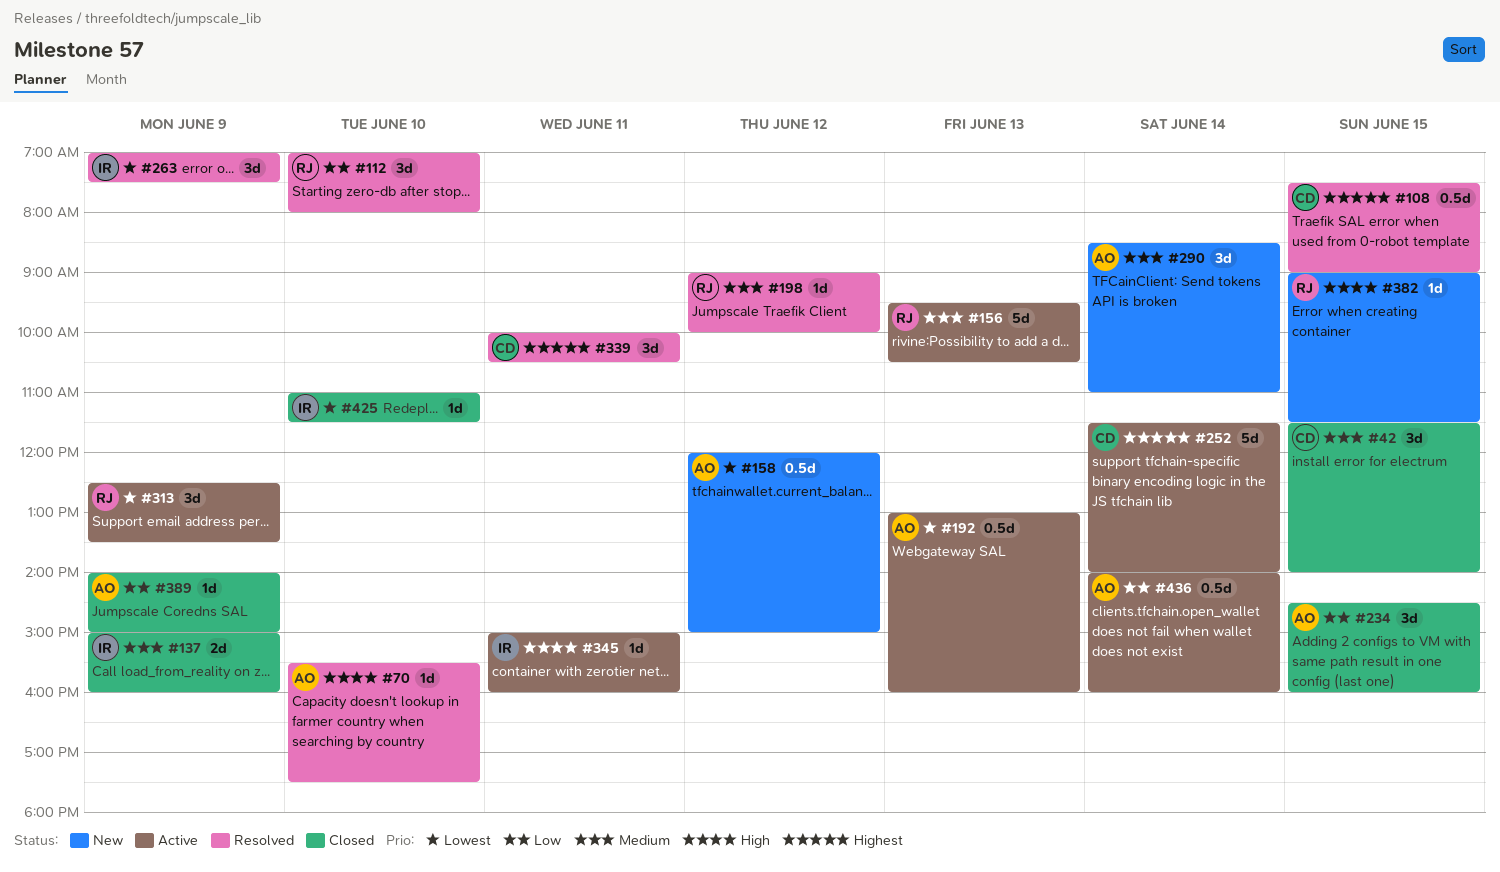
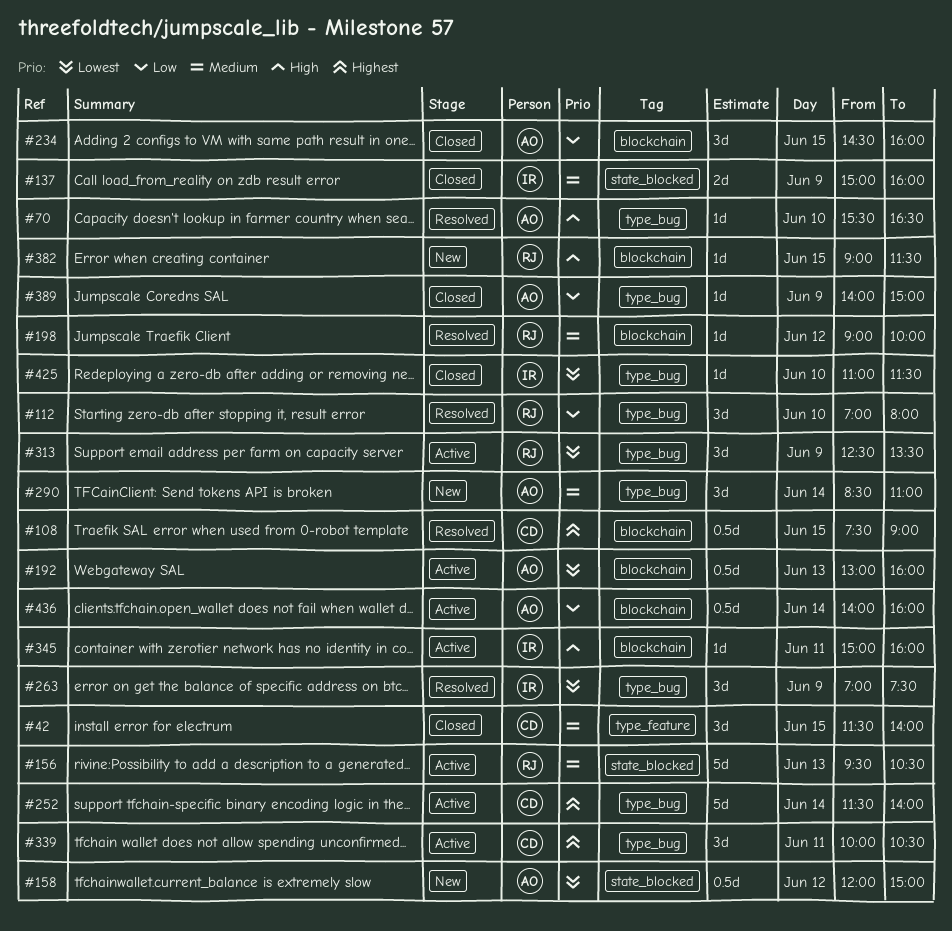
#70, ends: 17:30 -> 16:30
#339, status: Resolved -> Active

